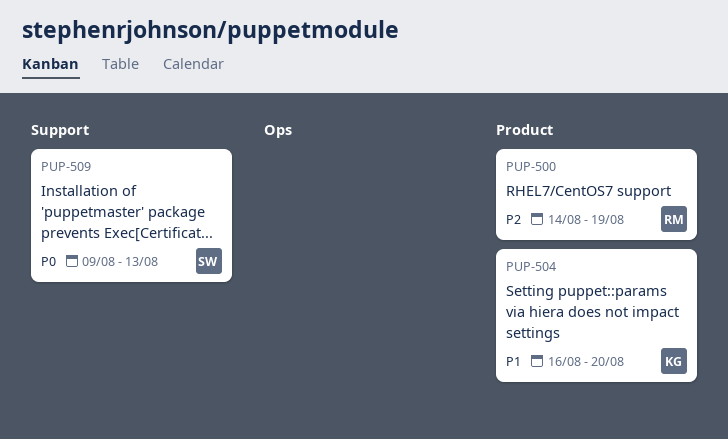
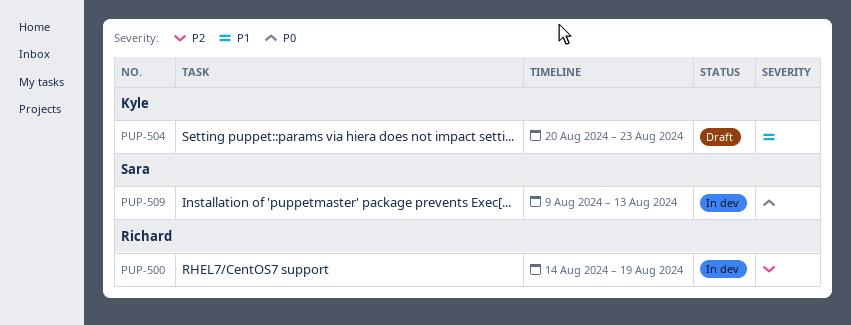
PUP-504, start: Aug 16 -> Aug 20
PUP-504, due: Aug 20 -> Aug 23

